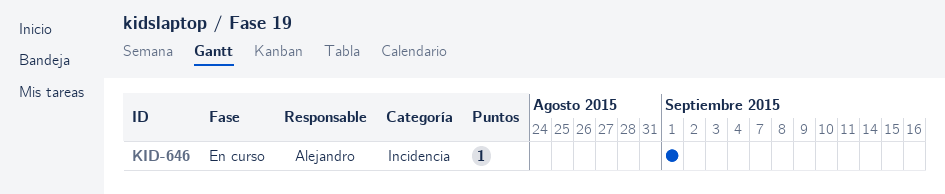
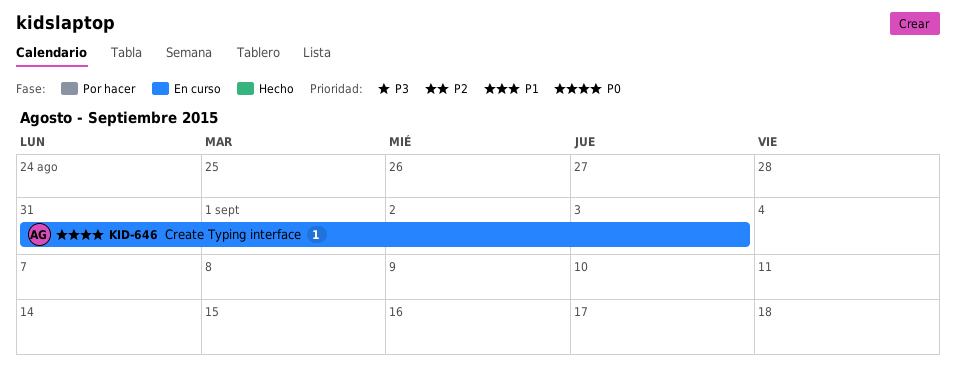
KID-646, start: Sep 1 -> Aug 31
KID-646, due: Sep 1 -> Sep 3

